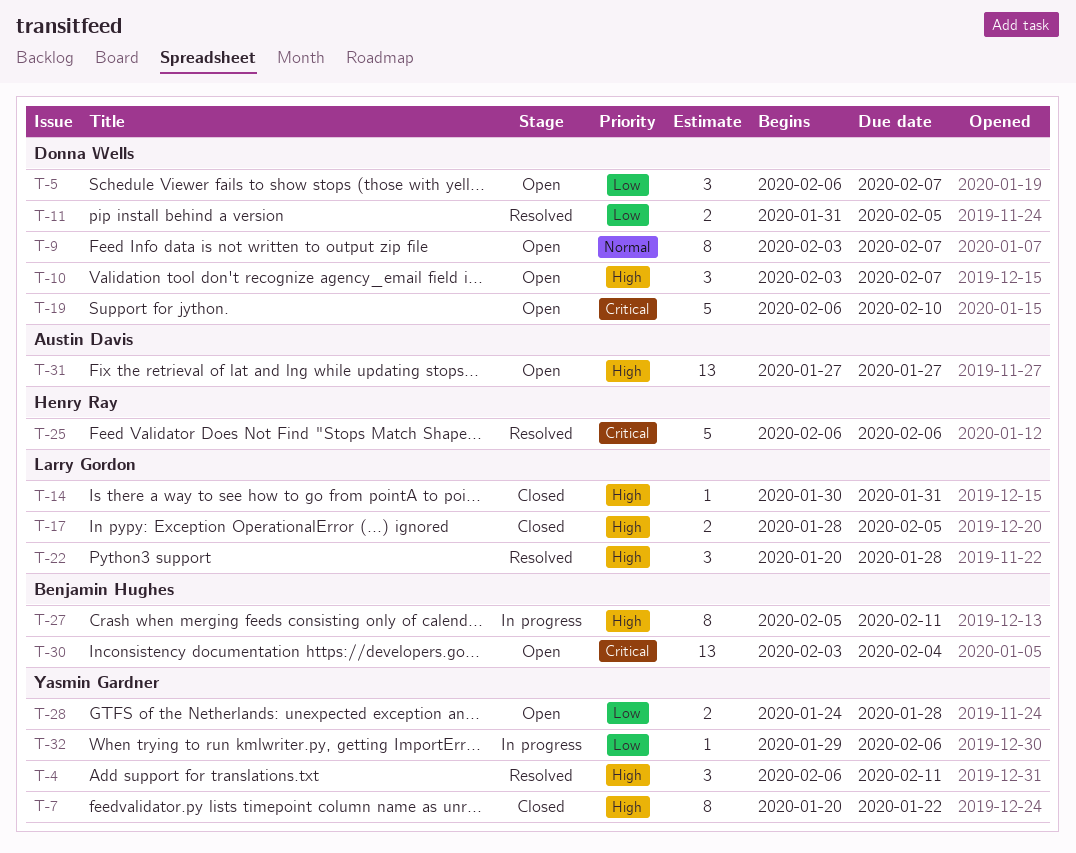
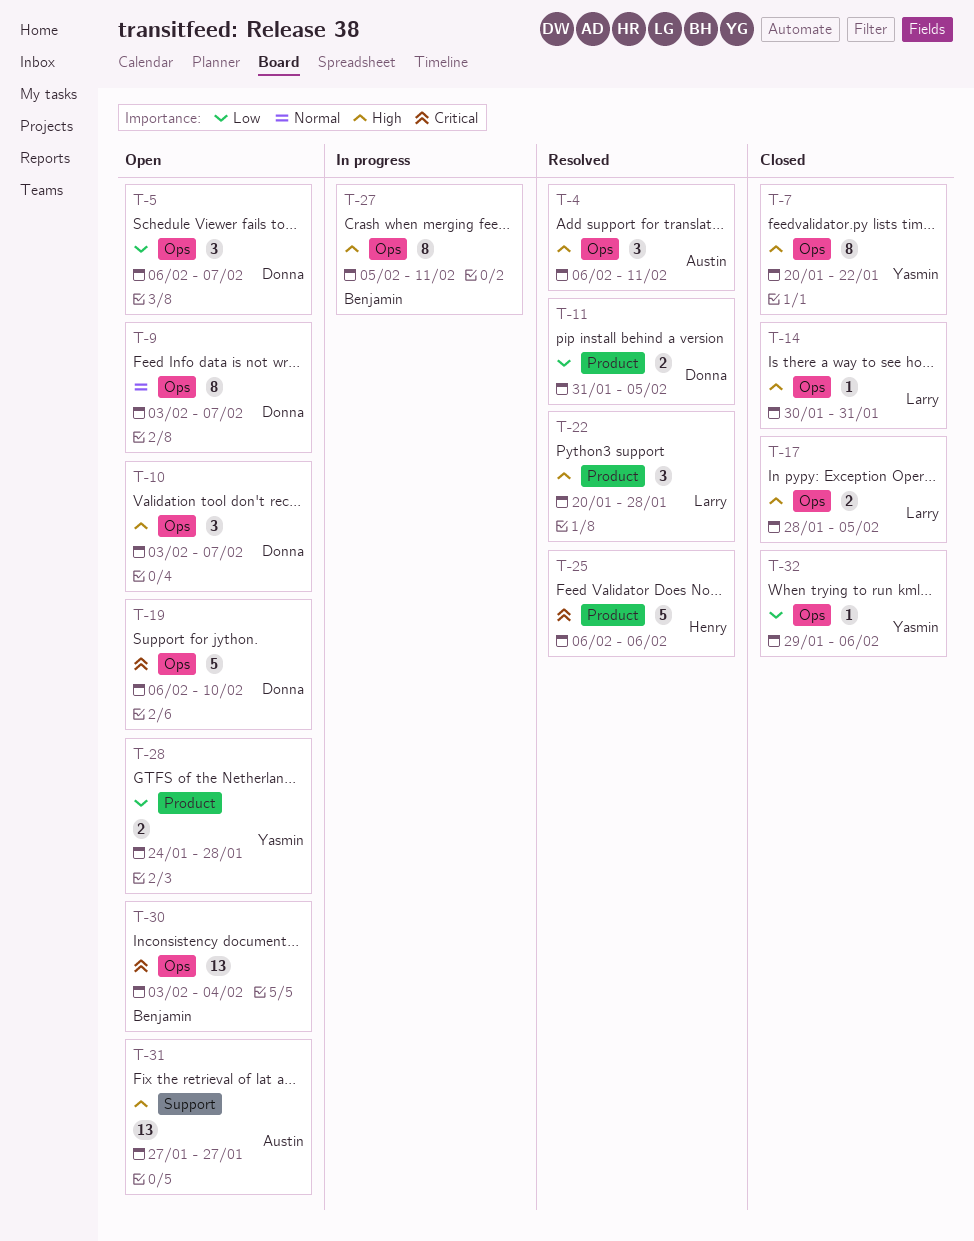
T-4, owner: Yasmin Gardner -> Austin Davis
T-32, status: In progress -> Closed

